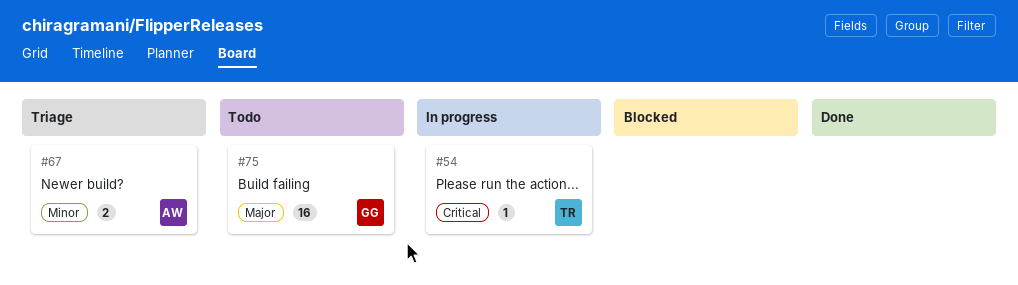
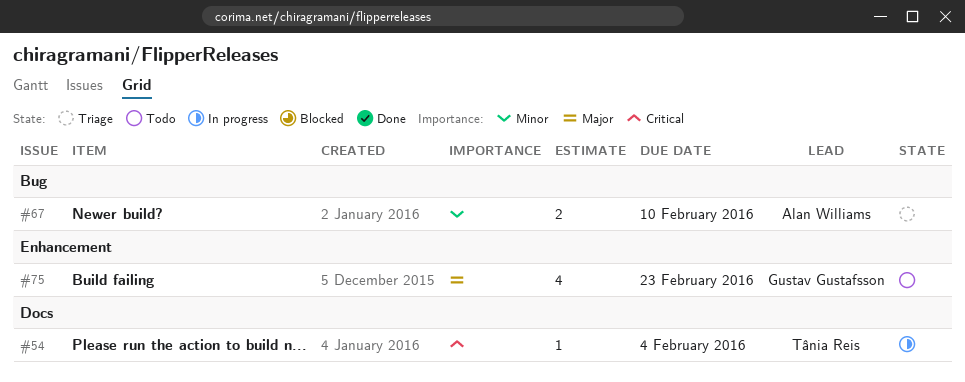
#75, estimate: 16 -> 4

